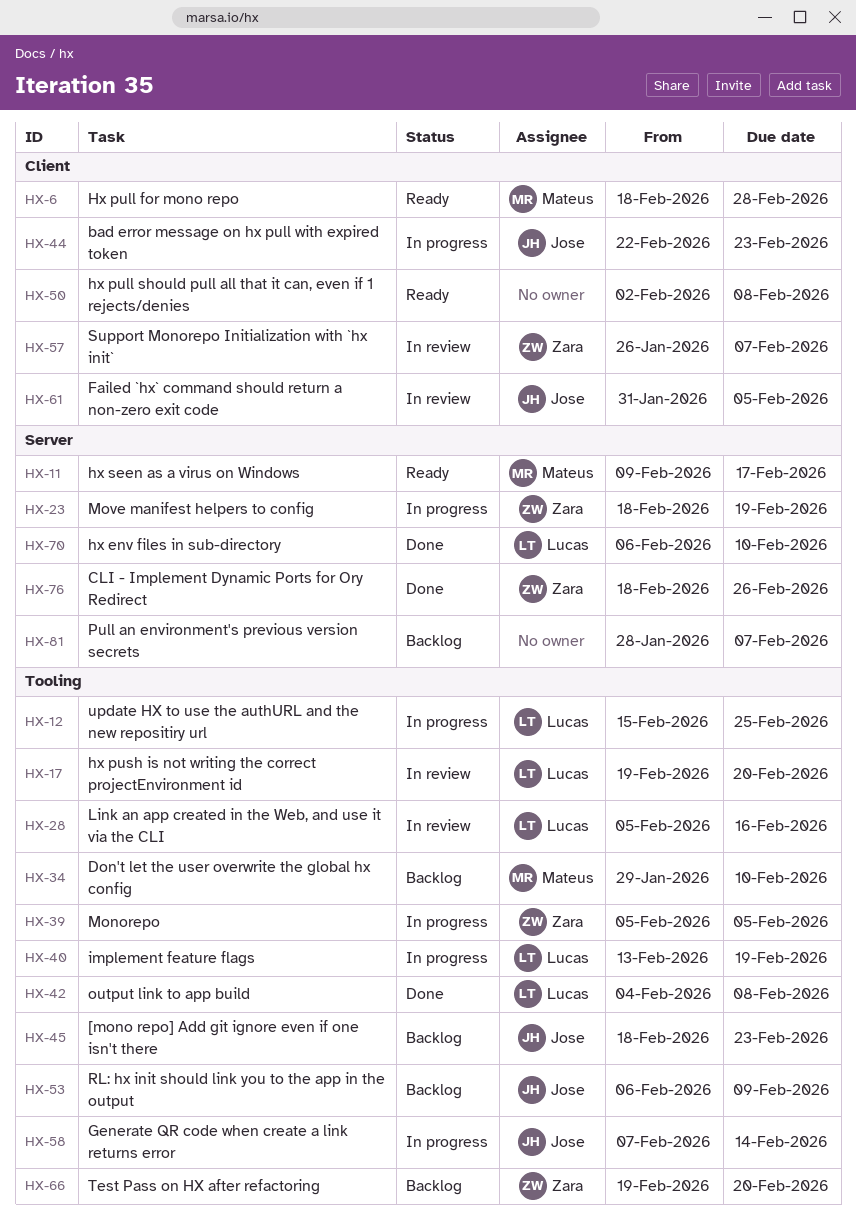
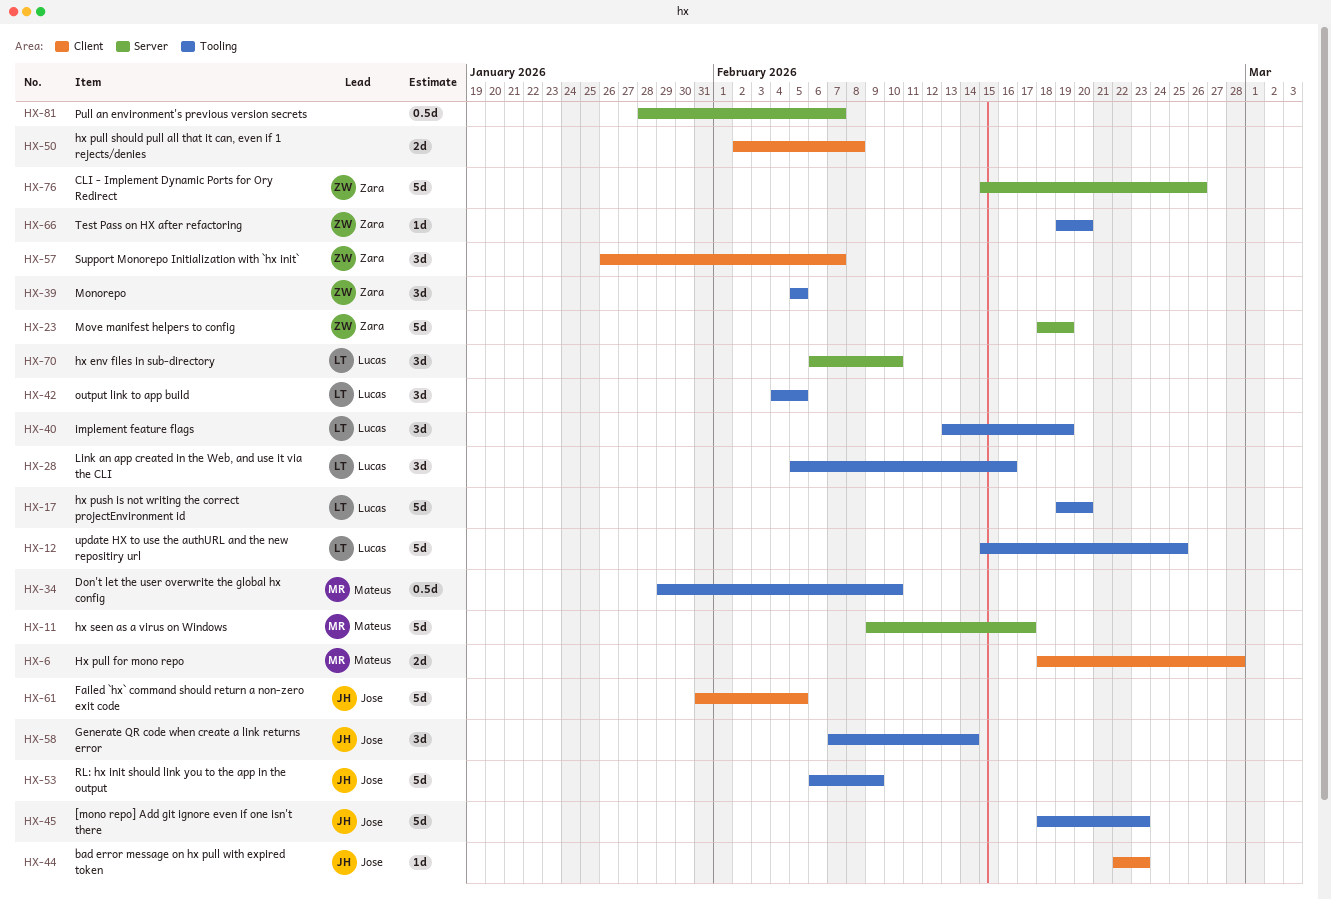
HX-42, due: Feb 8 -> Feb 5
HX-76, start: Feb 18 -> Feb 15

